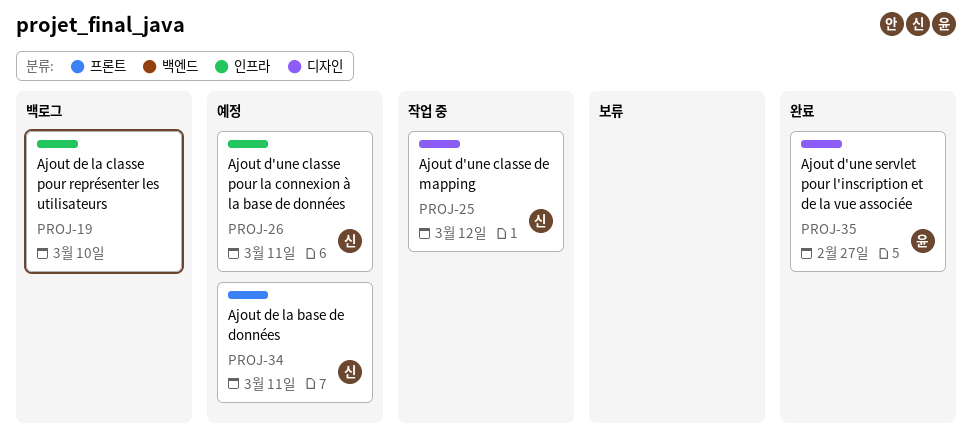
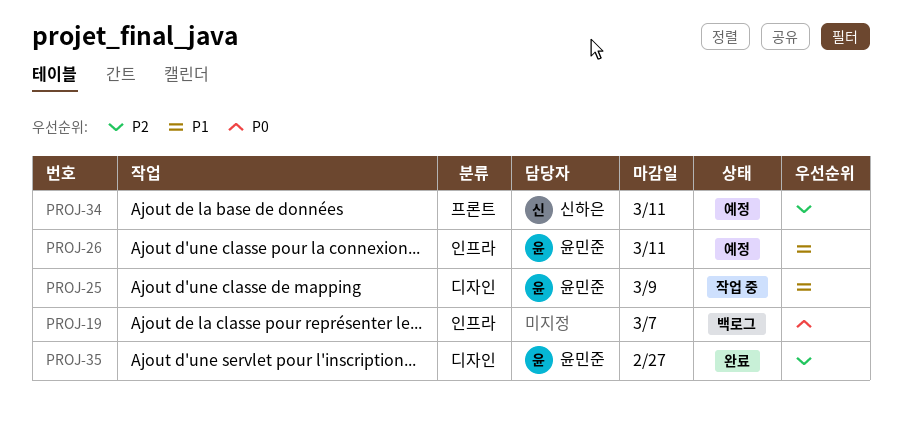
PROJ-19, due: Mar 10 -> Mar 7
PROJ-25, owner: 신하은 -> 윤민준
PROJ-25, due: Mar 12 -> Mar 9
PROJ-26, owner: 신하은 -> 윤민준

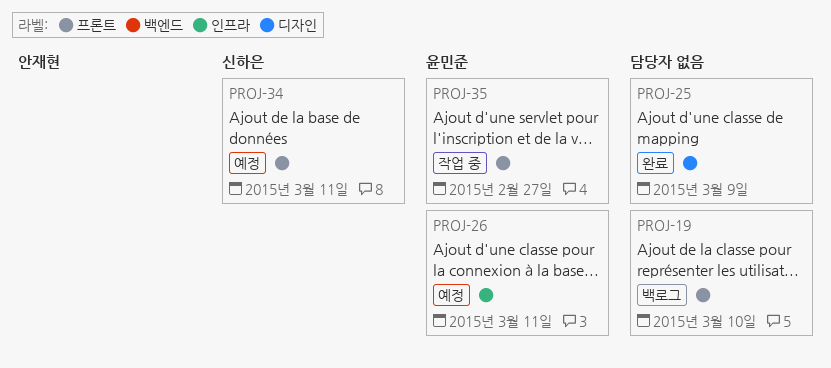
PROJ-19, label: 인프라 -> 프론트
PROJ-19, due: Mar 7 -> Mar 10
PROJ-25, status: 작업 중 -> 완료
PROJ-25, owner: 윤민준 -> none
PROJ-35, status: 완료 -> 작업 중
PROJ-35, label: 디자인 -> 프론트

